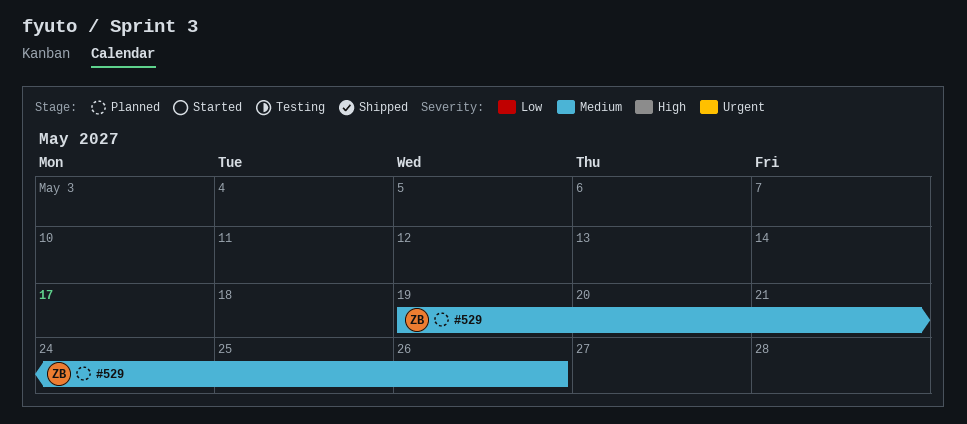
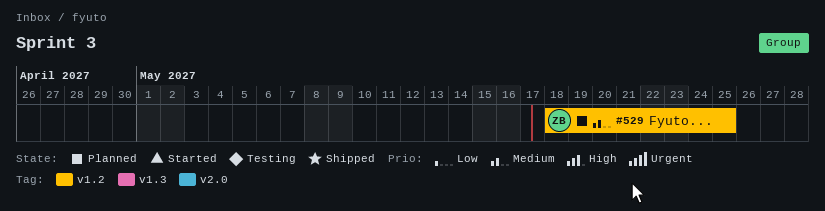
#529, start: May 19 -> May 18
#529, due: May 26 -> May 25

